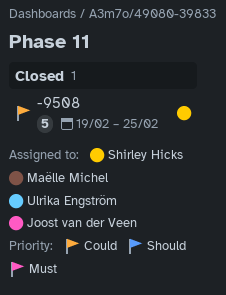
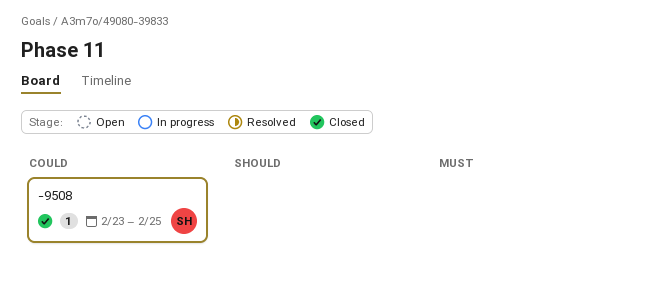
-9508, estimate: 5 -> 1
-9508, start: Feb 19 -> Feb 23

